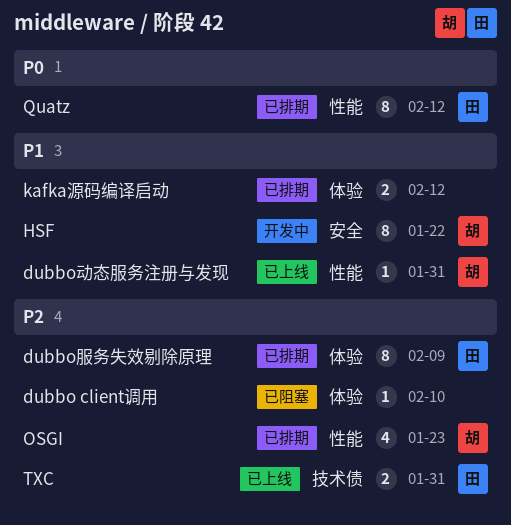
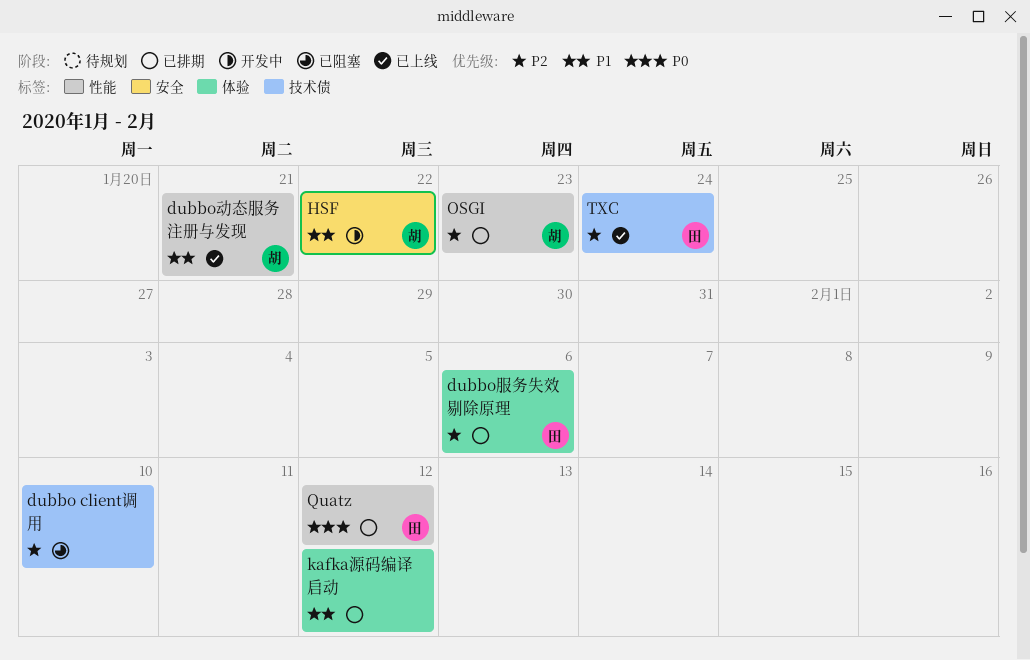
dubbo client调用, label: 体验 -> 技术债
dubbo动态服务注册与发现, due: Jan 31 -> Jan 21
dubbo服务失效剔除原理, due: Feb 9 -> Feb 6
TXC, due: Jan 31 -> Jan 24

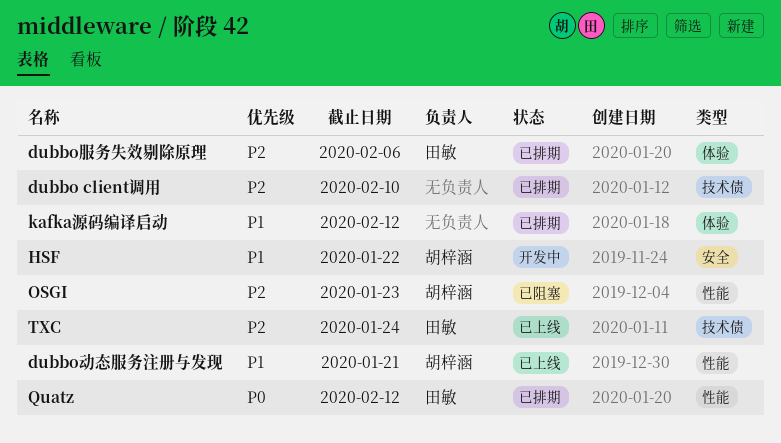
dubbo client调用, status: 已阻塞 -> 已排期
OSGI, status: 已排期 -> 已阻塞

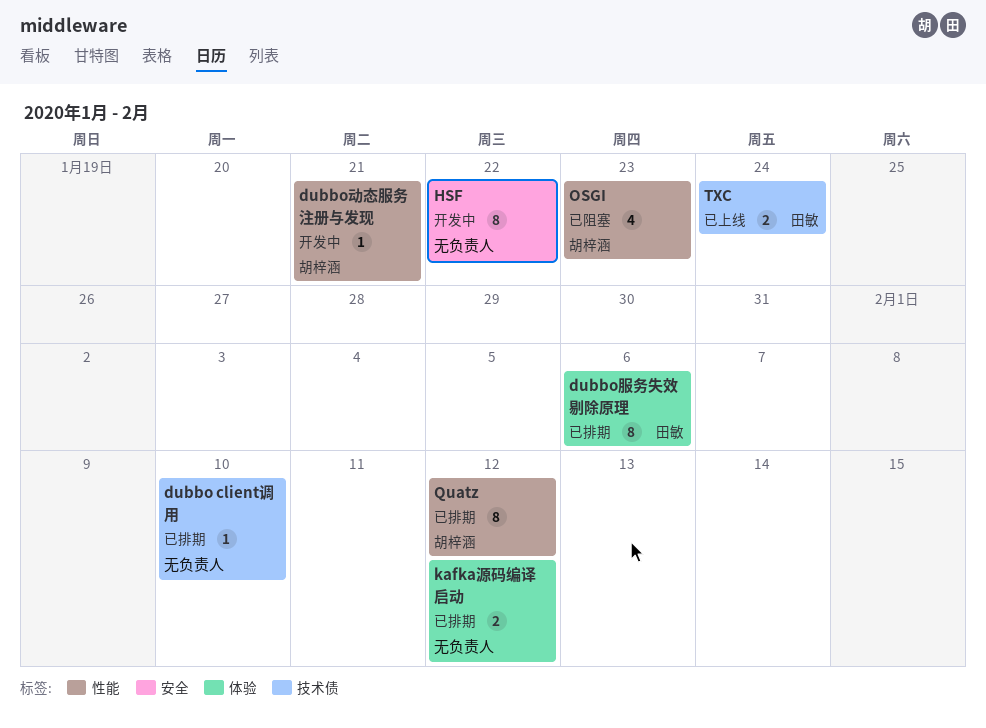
dubbo动态服务注册与发现, status: 已上线 -> 开发中
HSF, owner: 胡梓涵 -> none
Quatz, owner: 田敏 -> 胡梓涵

